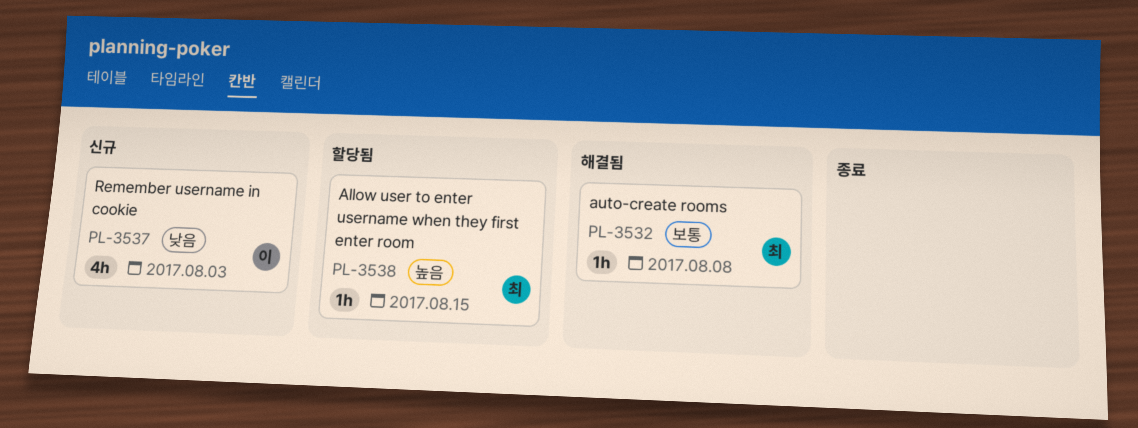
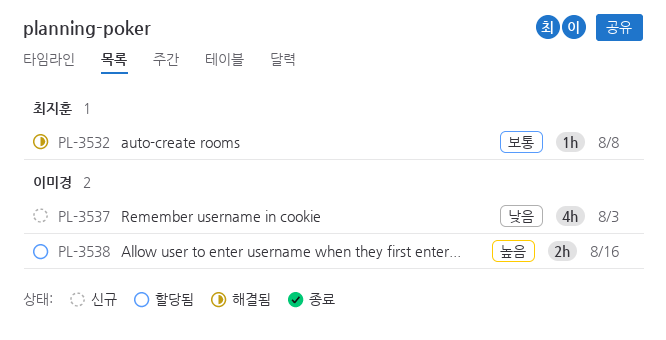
PL-3538, owner: 최지훈 -> 이미경
PL-3538, estimate: 1h -> 2h
PL-3538, due: Aug 15 -> Aug 16

